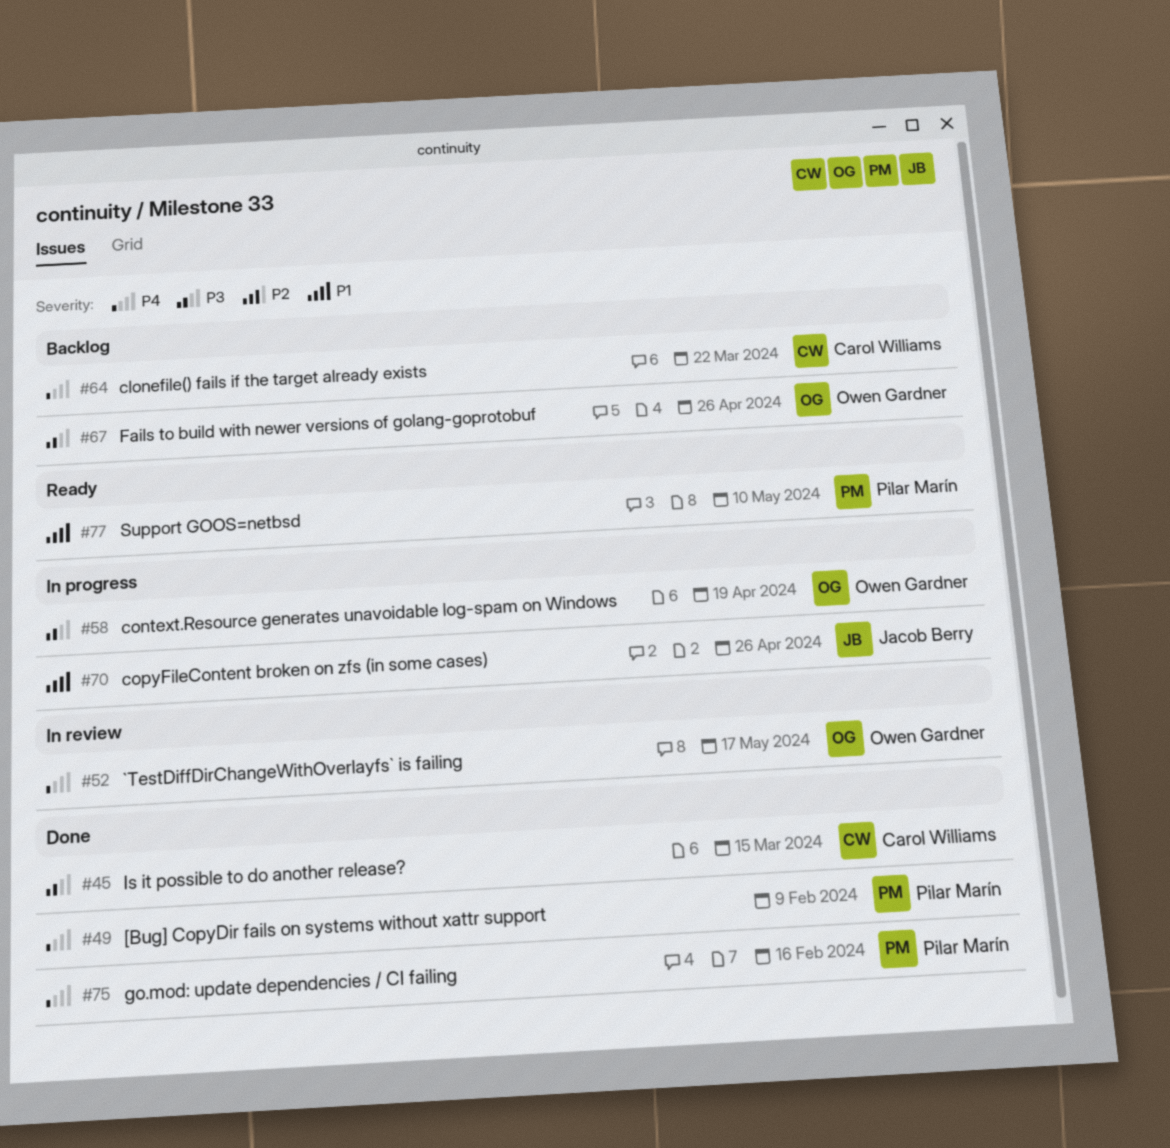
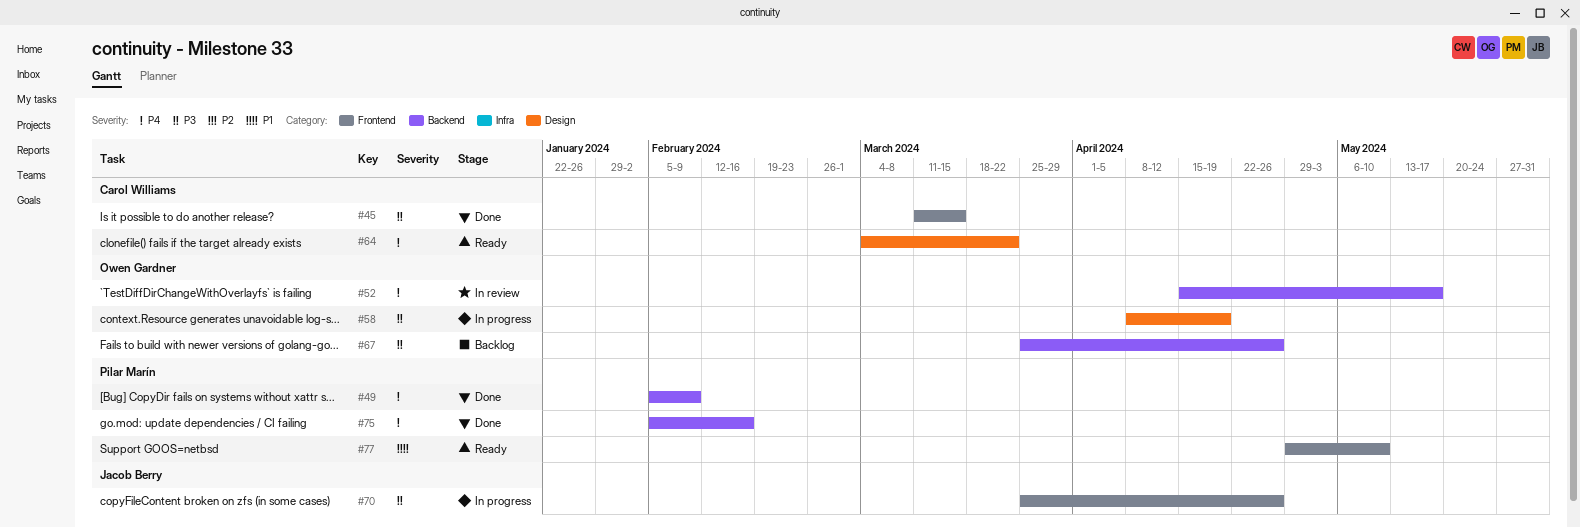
#64, status: Backlog -> Ready
#70, priority: P1 -> P3

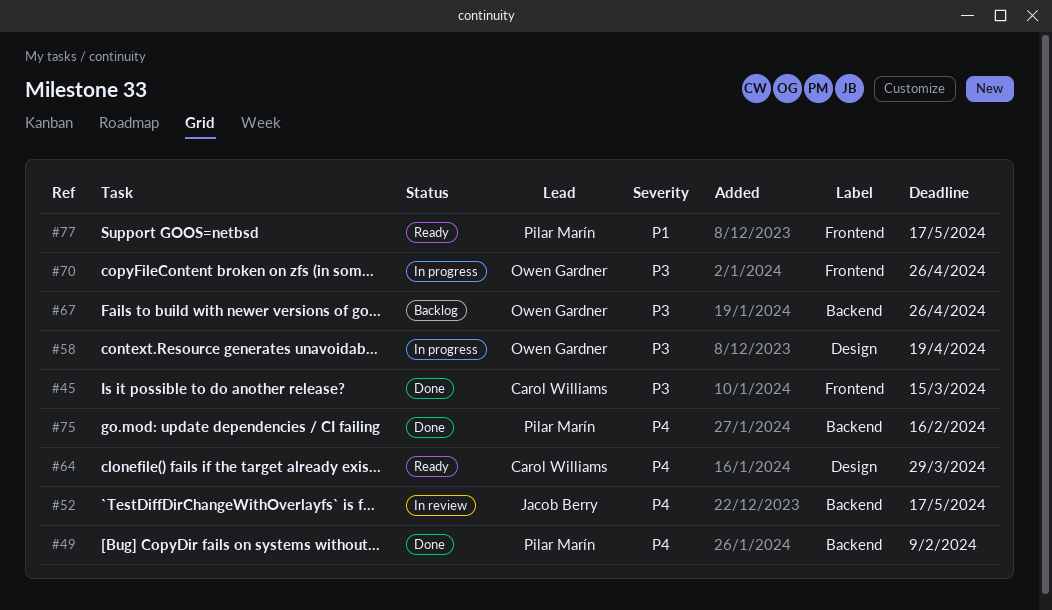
#52, owner: Owen Gardner -> Jacob Berry
#64, due: Mar 22 -> Mar 29
#70, owner: Jacob Berry -> Owen Gardner
#77, due: May 10 -> May 17

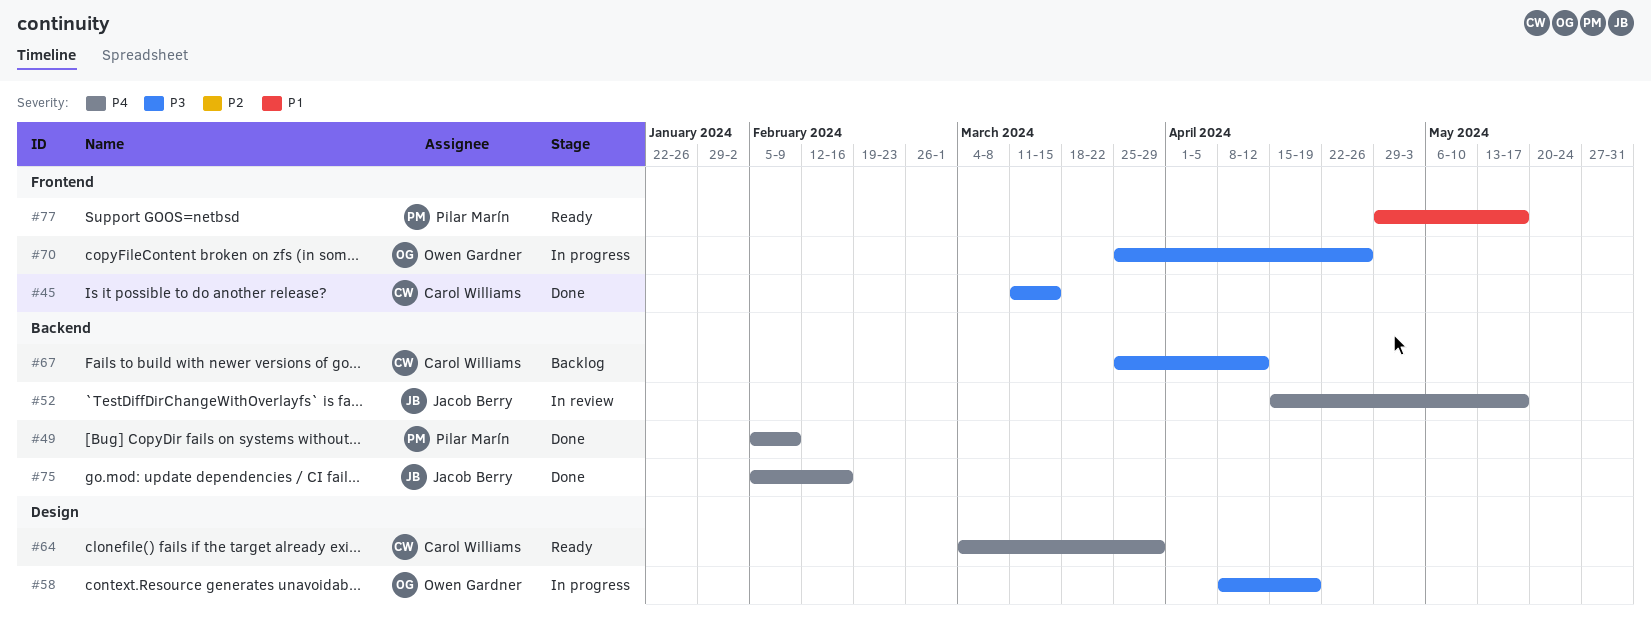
#67, owner: Owen Gardner -> Carol Williams
#67, due: Apr 26 -> Apr 12
#75, owner: Pilar Marín -> Jacob Berry

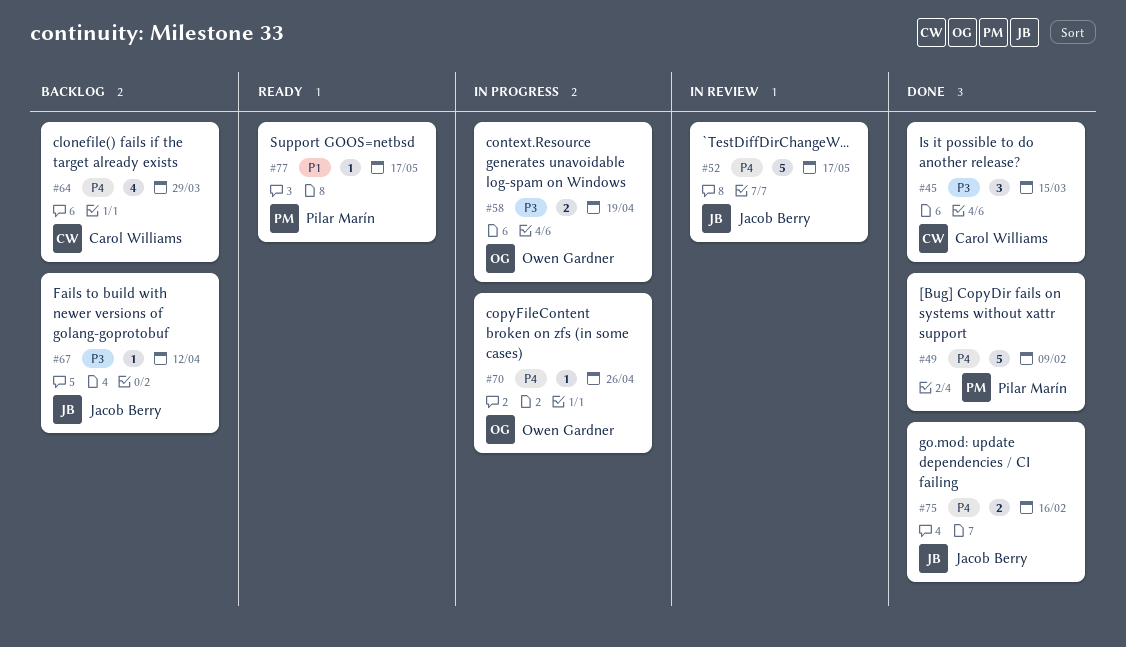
#64, status: Ready -> Backlog
#67, owner: Carol Williams -> Jacob Berry
#70, priority: P3 -> P4

